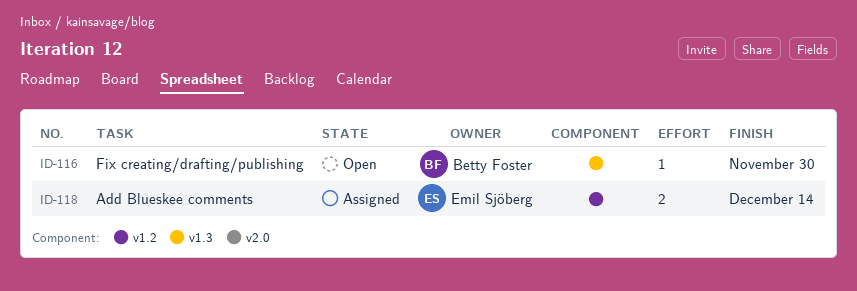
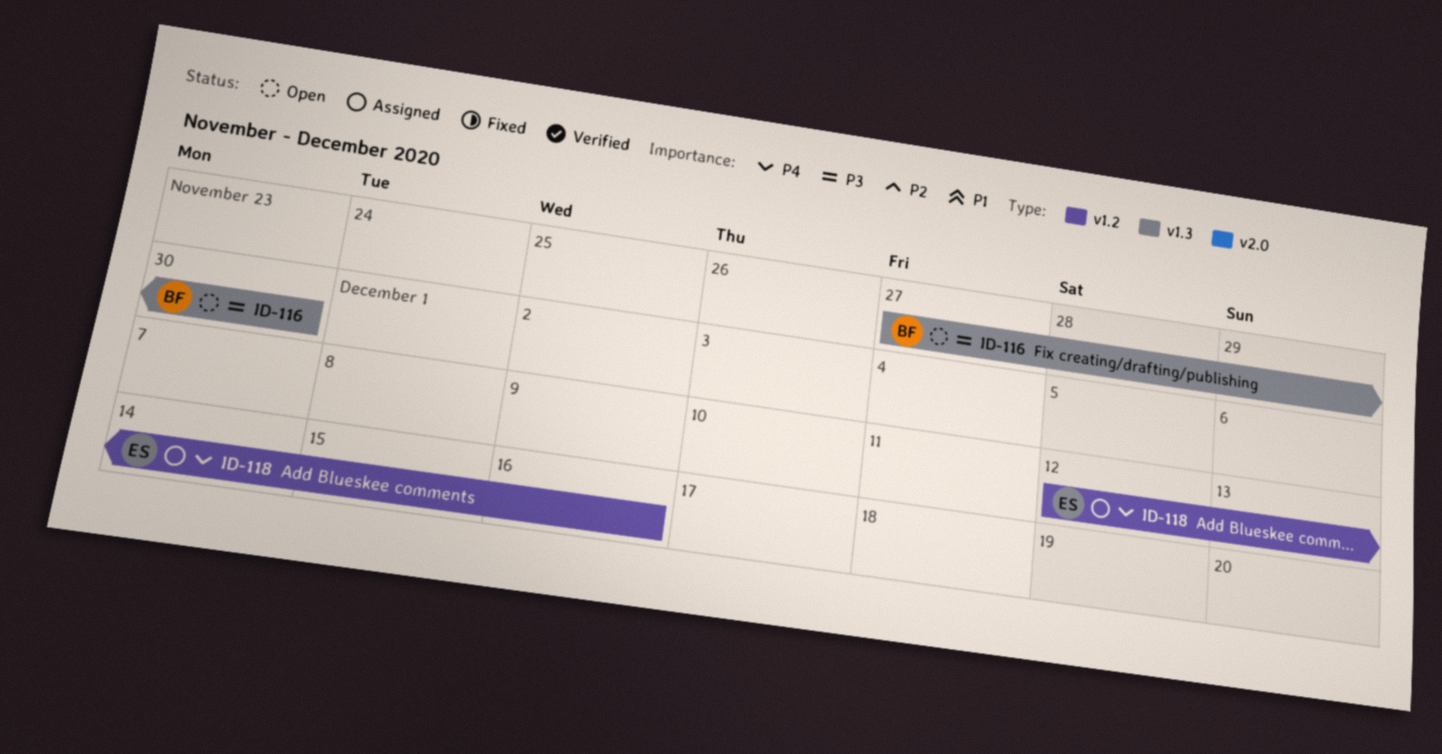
ID-118, due: Dec 14 -> Dec 16

